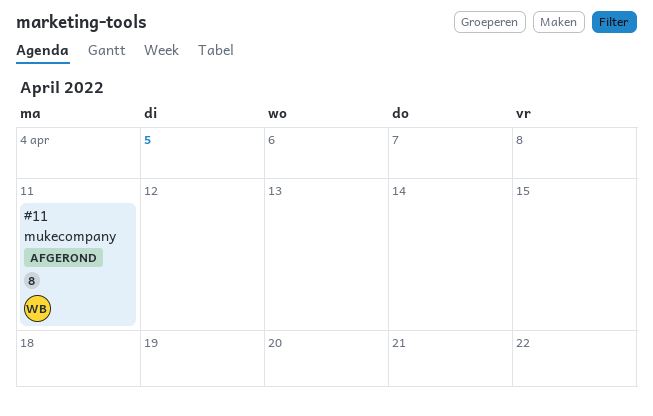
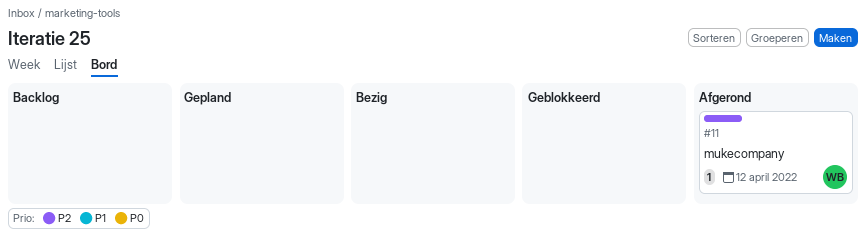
#11, estimate: 8 -> 1
#11, due: Apr 11 -> Apr 12

